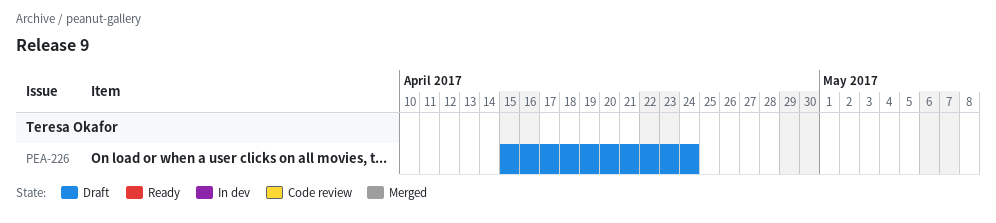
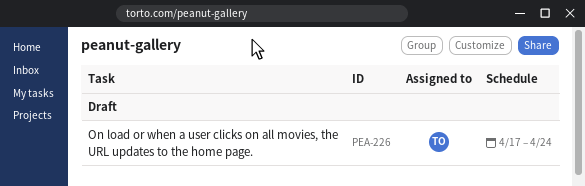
PEA-226, start: Apr 15 -> Apr 17

